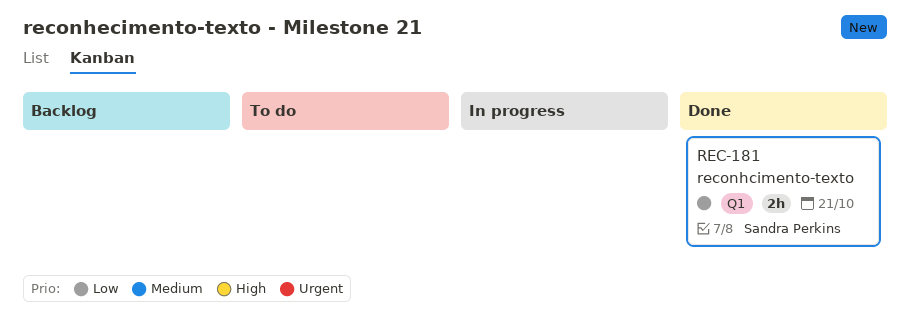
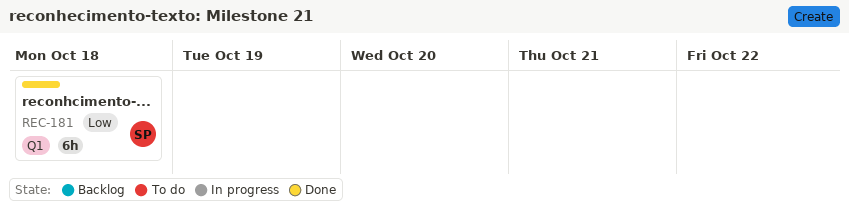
REC-181, estimate: 2h -> 6h
REC-181, due: Oct 21 -> Oct 18

